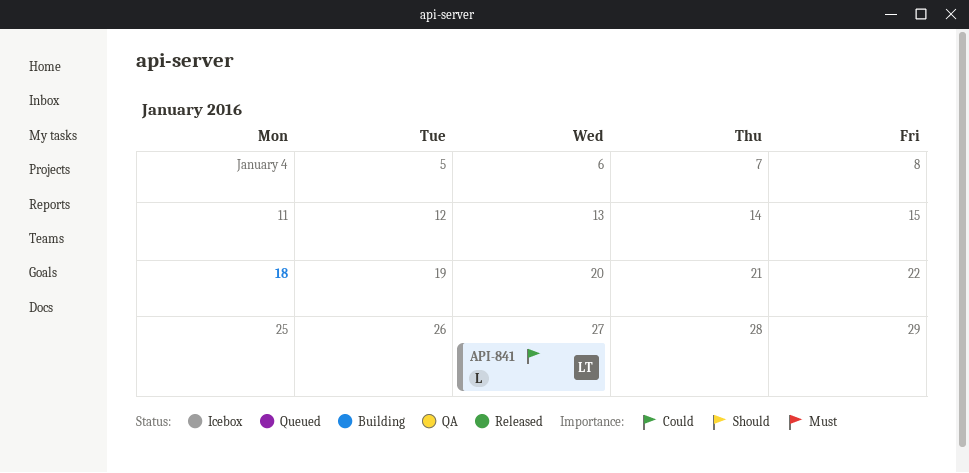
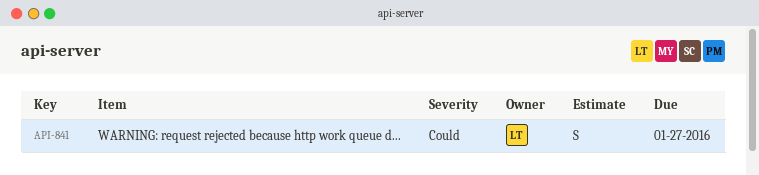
API-841, estimate: L -> S

